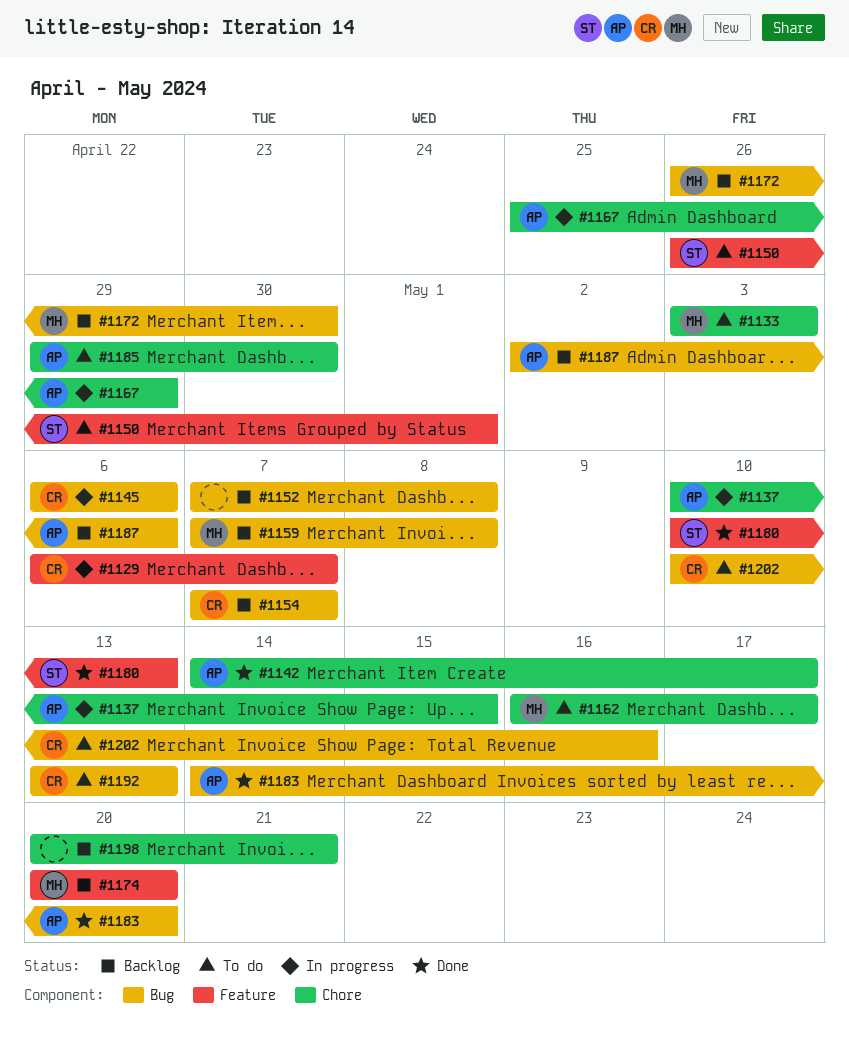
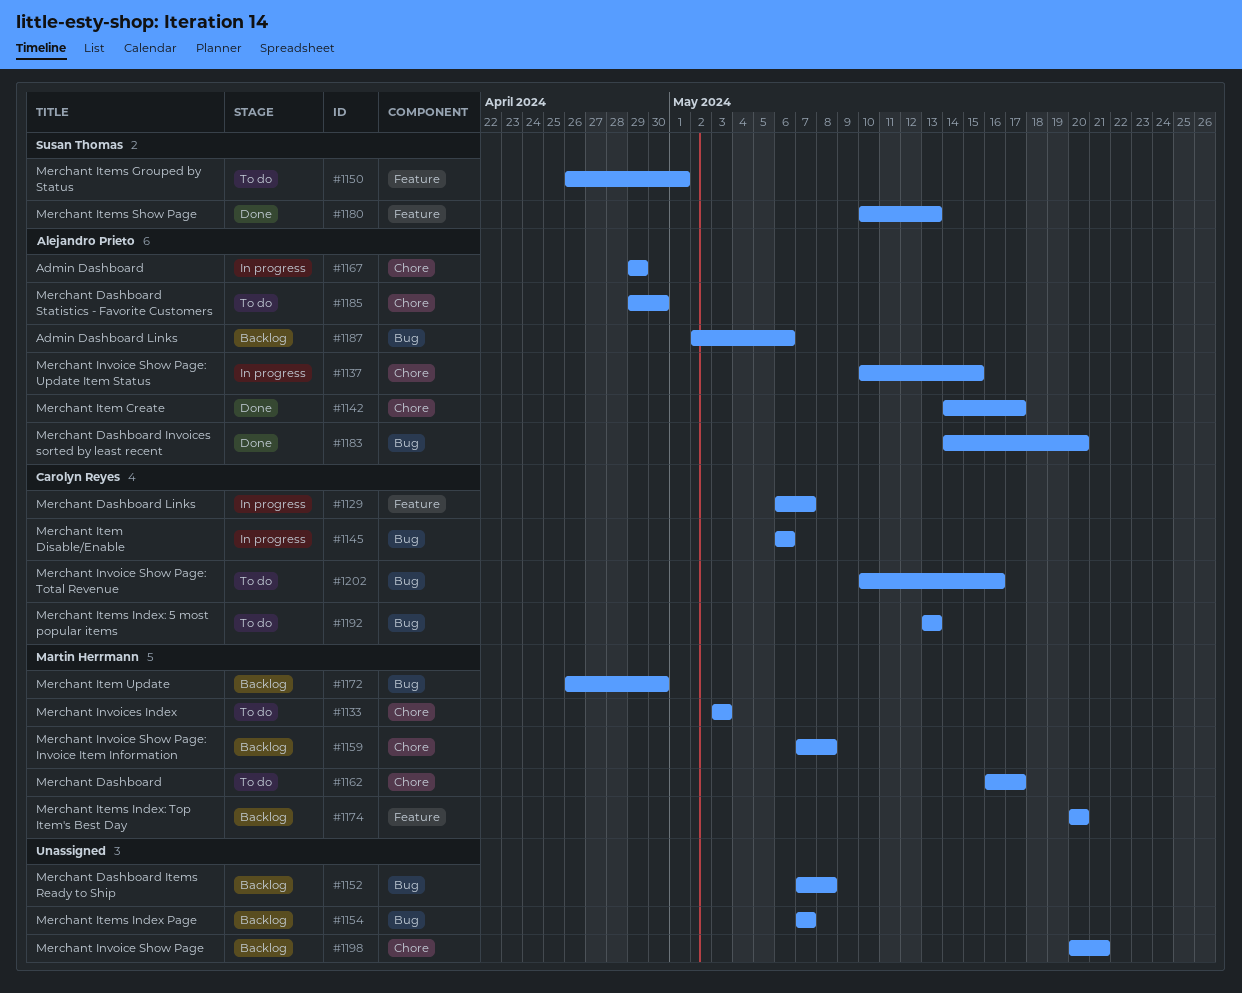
#1154, owner: Carolyn Reyes -> none
#1159, label: Bug -> Chore
#1167, start: Apr 25 -> Apr 29

